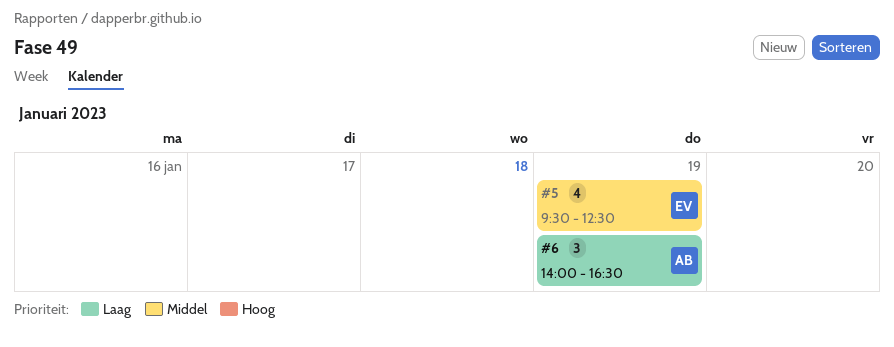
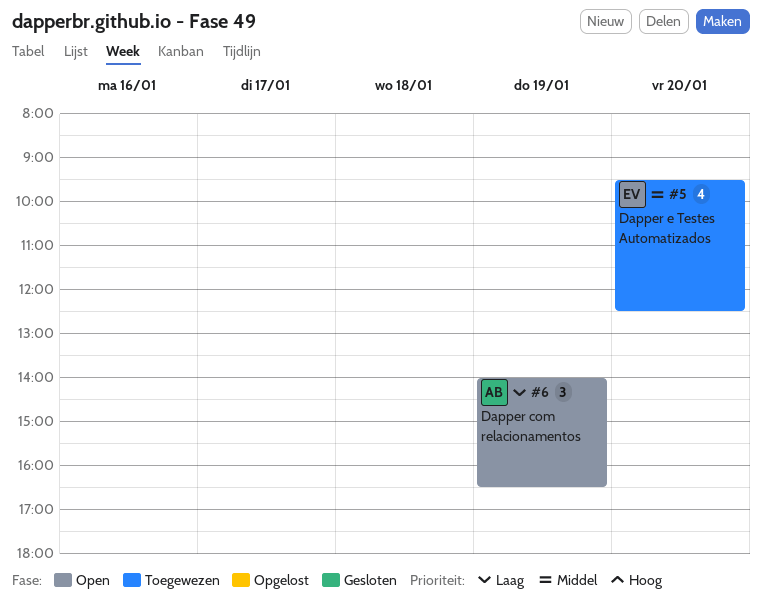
#5, day: Jan 19 -> Jan 20

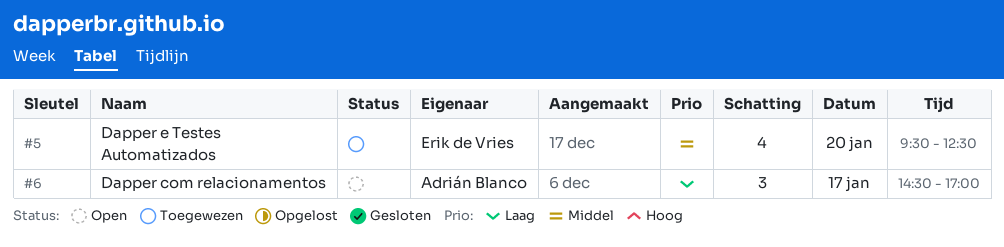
#6, day: Jan 19 -> Jan 17
#6, begins: 14:00 -> 14:30
#6, ends: 16:30 -> 17:00

